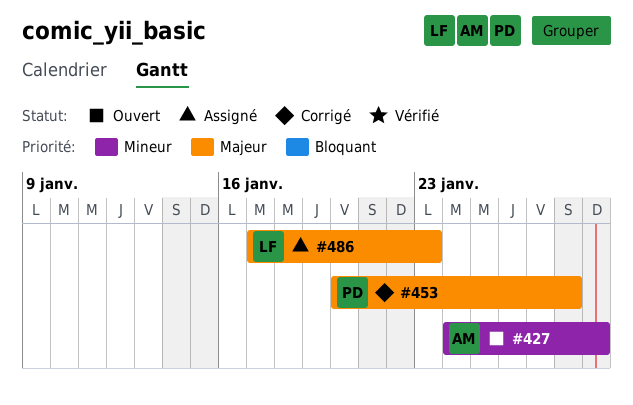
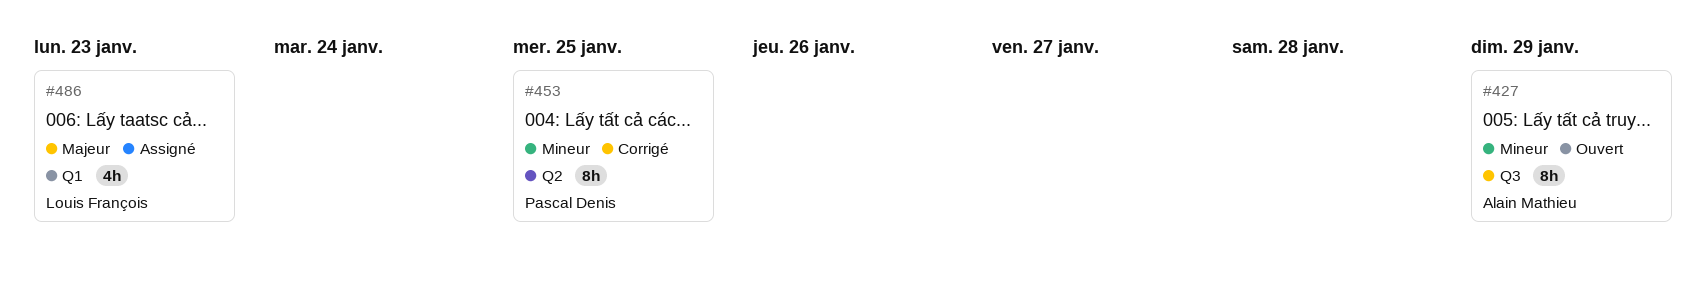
#453, priority: Majeur -> Mineur
#453, due: Jan 28 -> Jan 25

